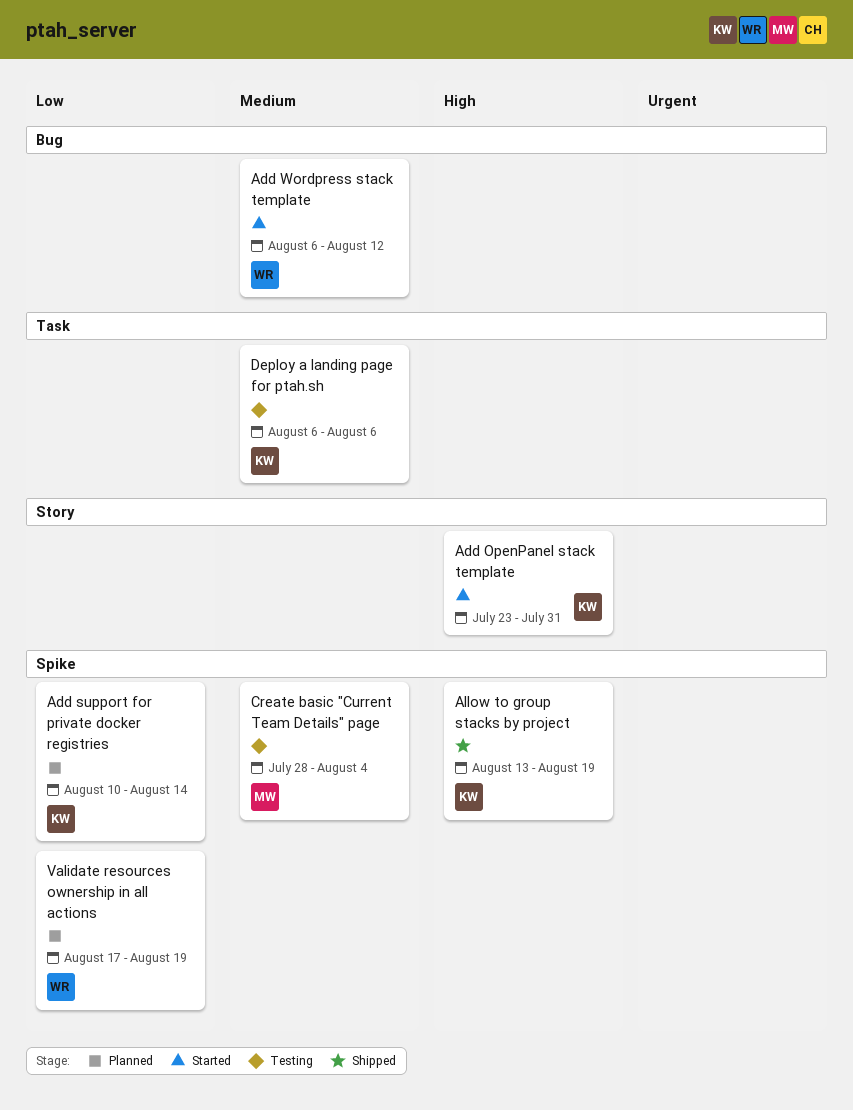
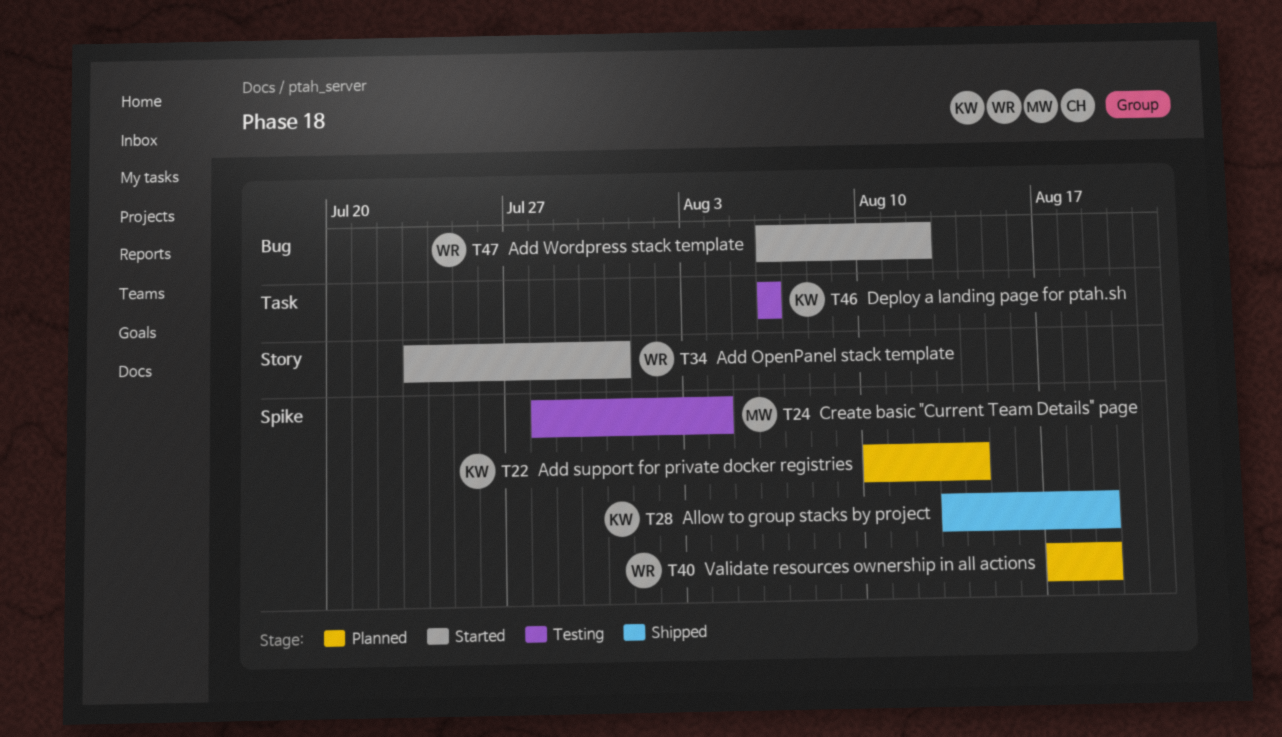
Add OpenPanel stack template, owner: KW -> WR

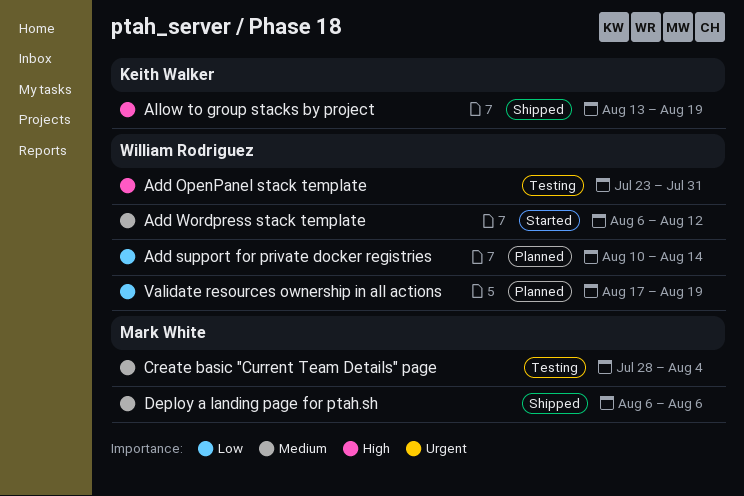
Add OpenPanel stack template, status: Started -> Testing
Add support for private docker registries, owner: Keith Walker -> William Rodriguez
Deploy a landing page for ptah.sh, status: Testing -> Shipped
Deploy a landing page for ptah.sh, owner: Keith Walker -> Mark White

